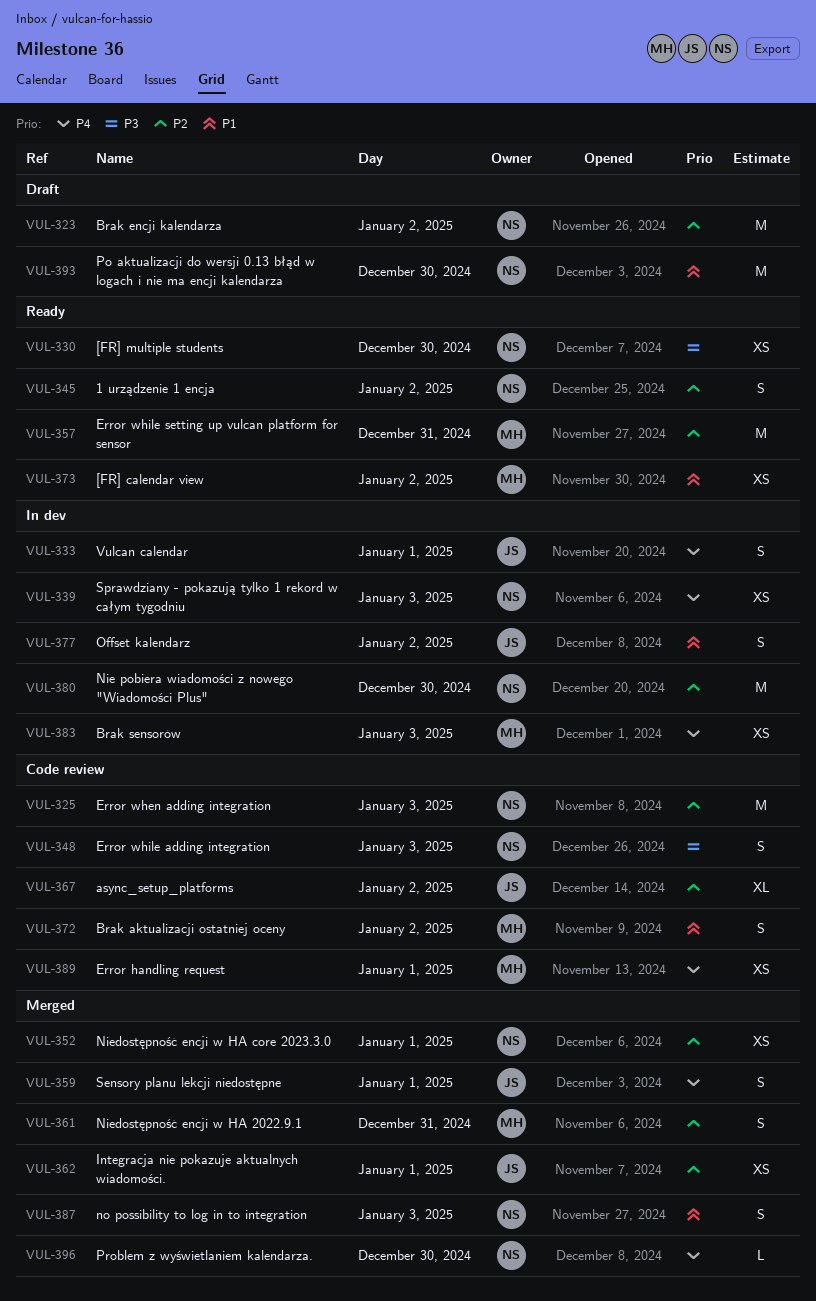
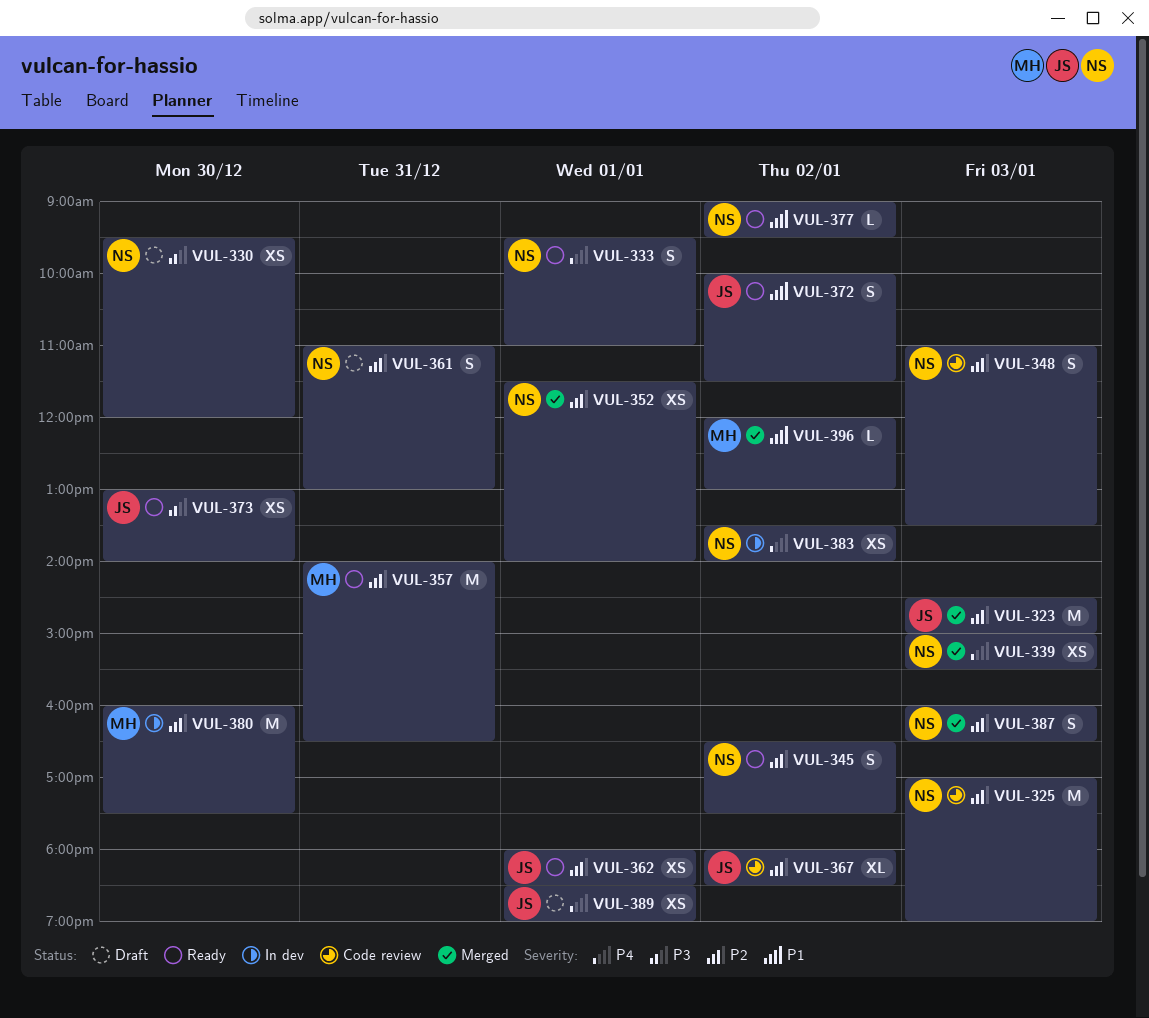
VUL-323, status: Draft -> Merged
VUL-323, owner: NS -> JS
VUL-323, day: Jan 2 -> Jan 3
VUL-330, status: Ready -> Draft
VUL-333, status: In dev -> Ready
VUL-333, owner: JS -> NS
VUL-339, status: In dev -> Merged
VUL-348, priority: P3 -> P2
VUL-359: present -> none
VUL-361, status: Merged -> Draft
VUL-361, owner: MH -> NS
VUL-362, status: Merged -> Ready
VUL-372, status: Code review -> Ready
VUL-372, owner: MH -> JS
VUL-373, owner: MH -> JS
VUL-373, priority: P1 -> P3
VUL-373, day: Jan 2 -> Dec 30
VUL-377, status: In dev -> Ready
VUL-377, owner: JS -> NS
VUL-377, estimate: S -> L
VUL-380, owner: NS -> MH
VUL-383, owner: MH -> NS
VUL-383, day: Jan 3 -> Jan 2
VUL-387, priority: P1 -> P2
VUL-389, status: Code review -> Draft
VUL-389, owner: MH -> JS
VUL-393: present -> none
VUL-396, owner: NS -> MH
VUL-396, priority: P4 -> P1
VUL-396, day: Dec 30 -> Jan 2

